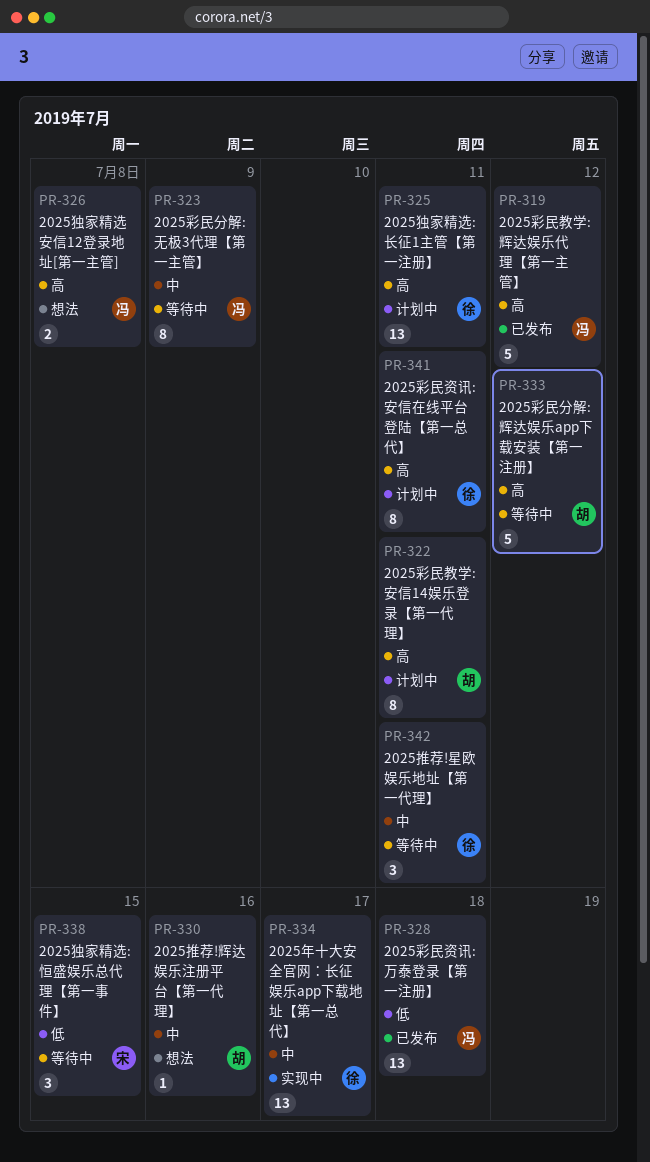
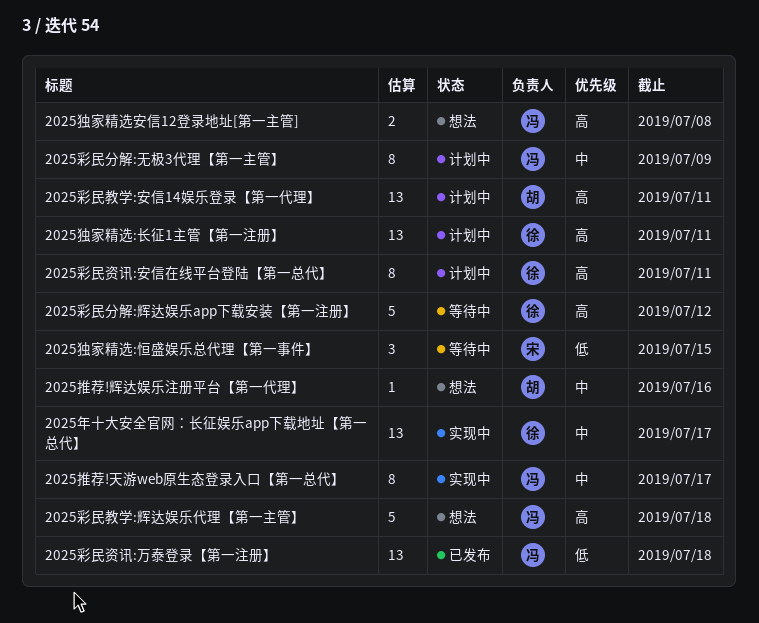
2025彩民分解:无极3代理【第一主管】, status: 等待中 -> 计划中
2025彩民分解:辉达娱乐app下载安装【第一注册】, owner: 胡 -> 徐
2025彩民教学:安信14娱乐登录【第一代理】, estimate: 8 -> 13
2025彩民教学:辉达娱乐代理【第一主管】, status: 已发布 -> 想法
2025彩民教学:辉达娱乐代理【第一主管】, due: Jul 12 -> Jul 18
2025推荐!天游web原生态登录入口【第一总代】: none -> present
2025推荐!星欧娱乐地址【第一代理】: present -> none

